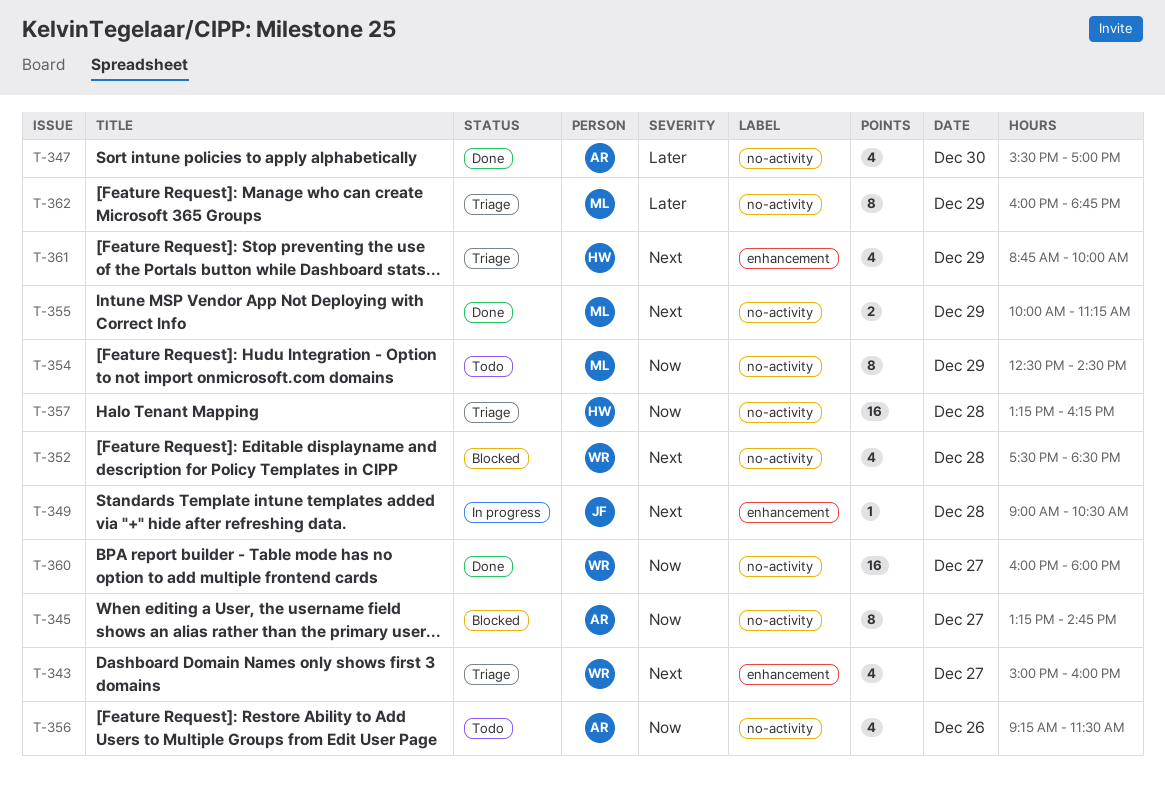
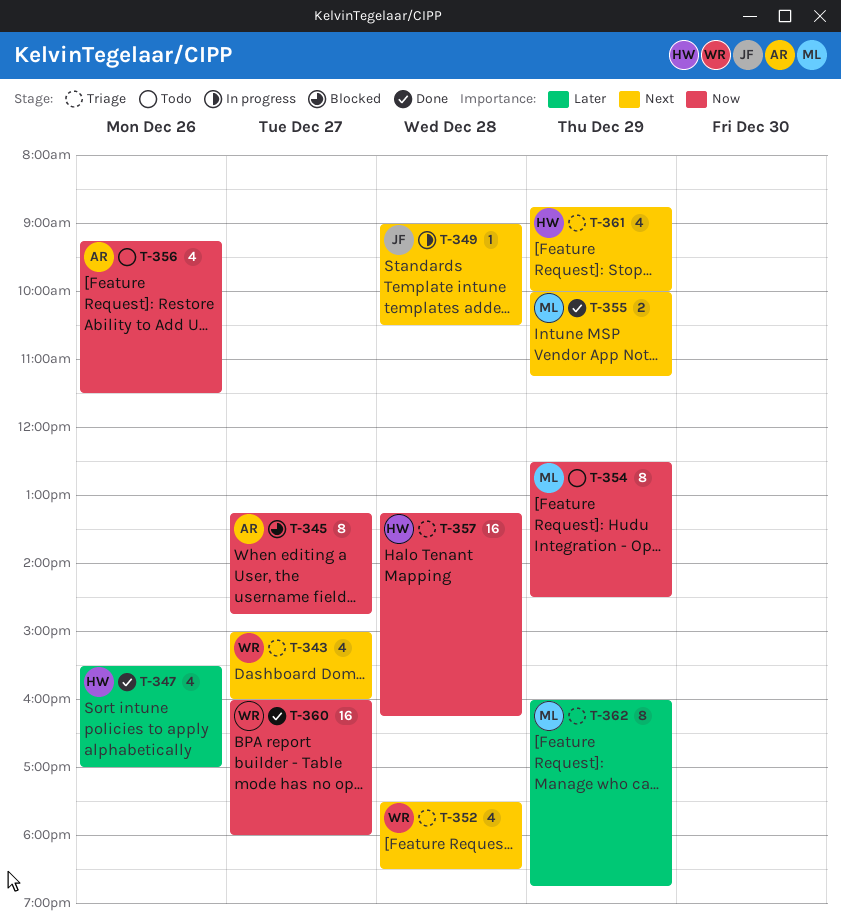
T-347, owner: AR -> HW
T-347, day: Dec 30 -> Dec 26
T-352, status: Blocked -> Triage

